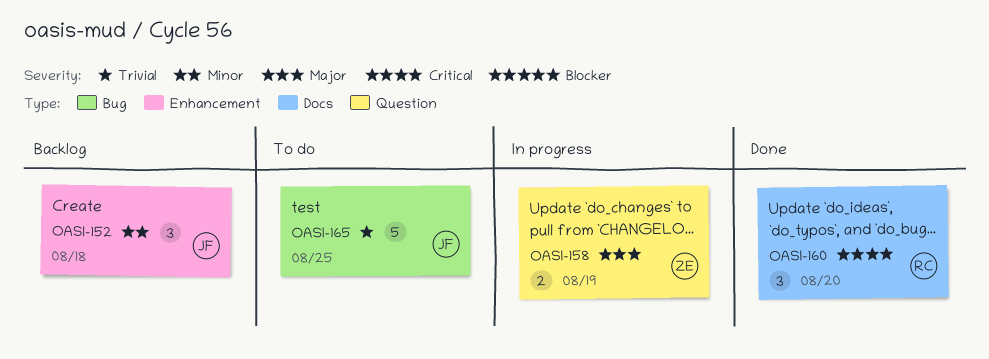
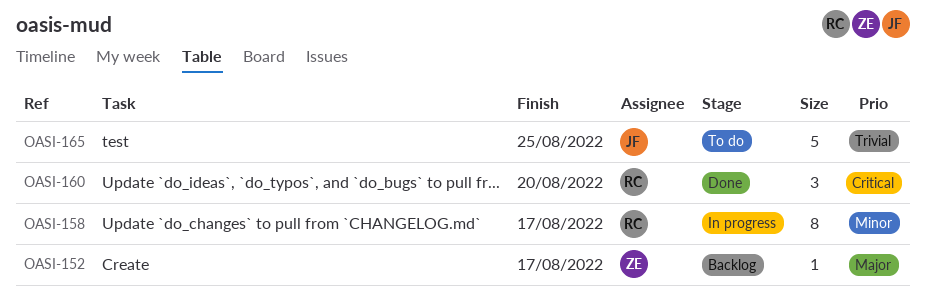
OASI-152, owner: JF -> ZE
OASI-152, priority: Minor -> Major
OASI-152, estimate: 3 -> 1
OASI-152, due: Aug 18 -> Aug 17
OASI-158, owner: ZE -> RC
OASI-158, priority: Major -> Minor
OASI-158, estimate: 2 -> 8
OASI-158, due: Aug 19 -> Aug 17

